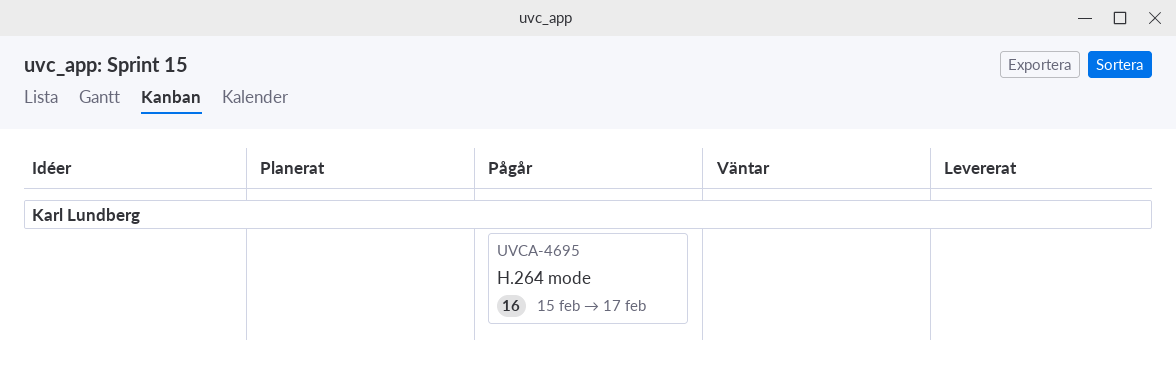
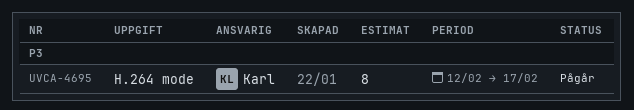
UVCA-4695, estimate: 16 -> 8
UVCA-4695, start: Feb 15 -> Feb 12

